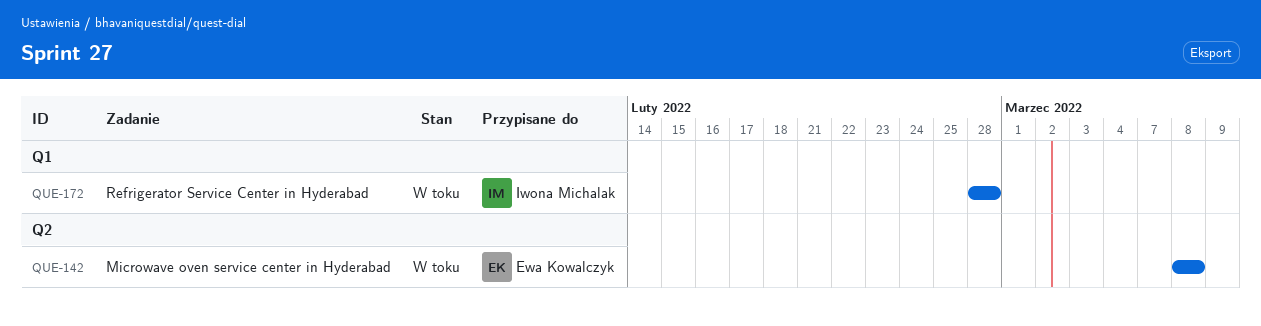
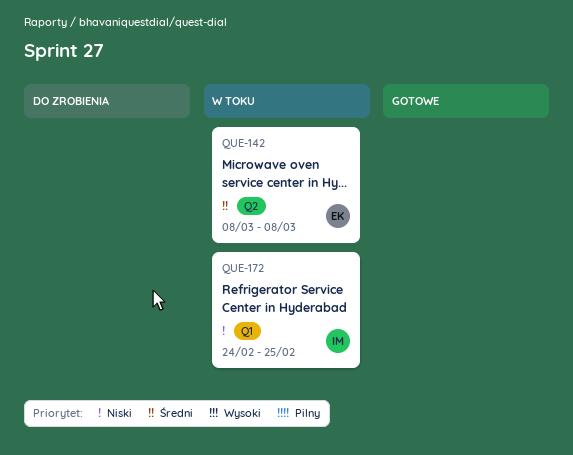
QUE-172, start: Feb 28 -> Feb 24
QUE-172, due: Feb 28 -> Feb 25

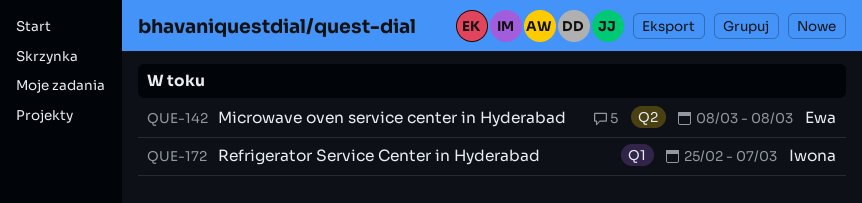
QUE-172, start: Feb 24 -> Feb 25
QUE-172, due: Feb 25 -> Mar 7

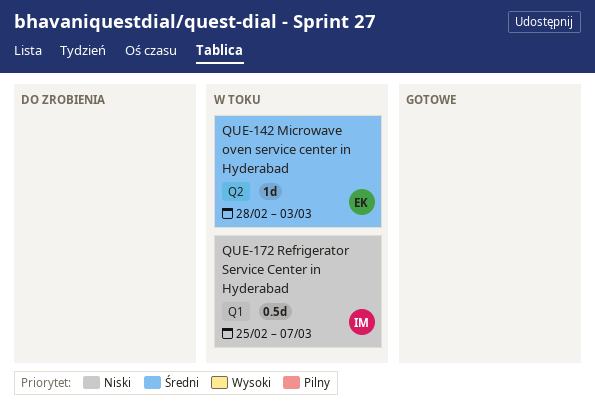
QUE-142, start: Mar 8 -> Feb 28
QUE-142, due: Mar 8 -> Mar 3

